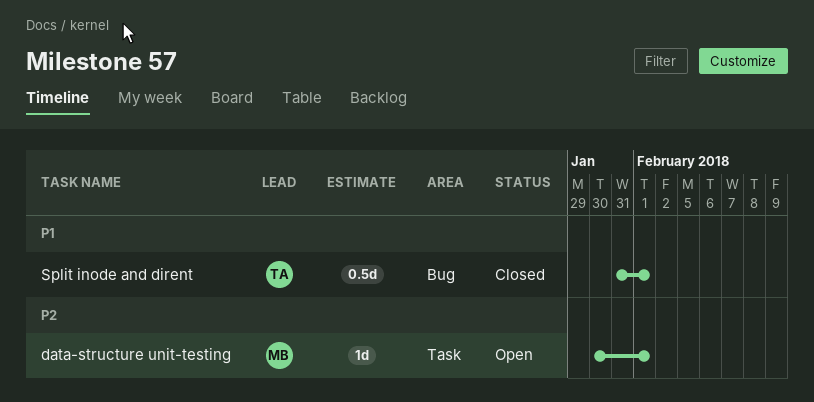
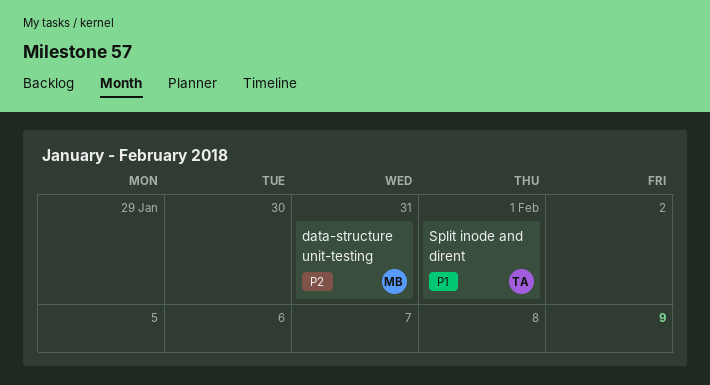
data-structure unit-testing, due: Feb 1 -> Jan 31

